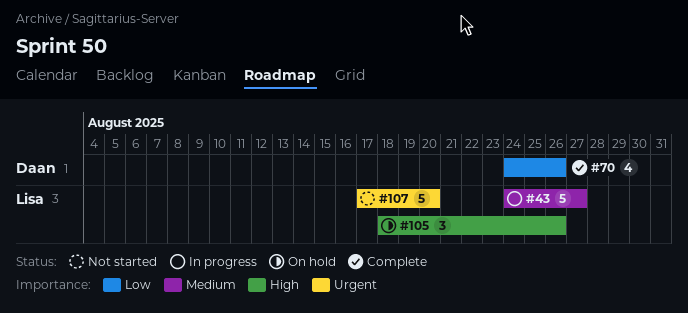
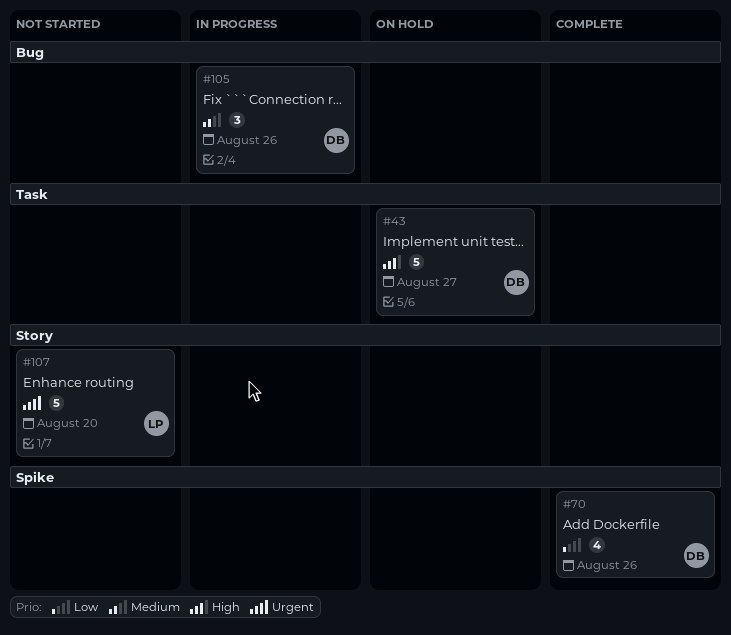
#43, status: In progress -> On hold
#43, owner: Lisa -> Daan
#43, priority: Medium -> High
#105, status: On hold -> In progress
#105, owner: Lisa -> Daan
#105, priority: High -> Medium

